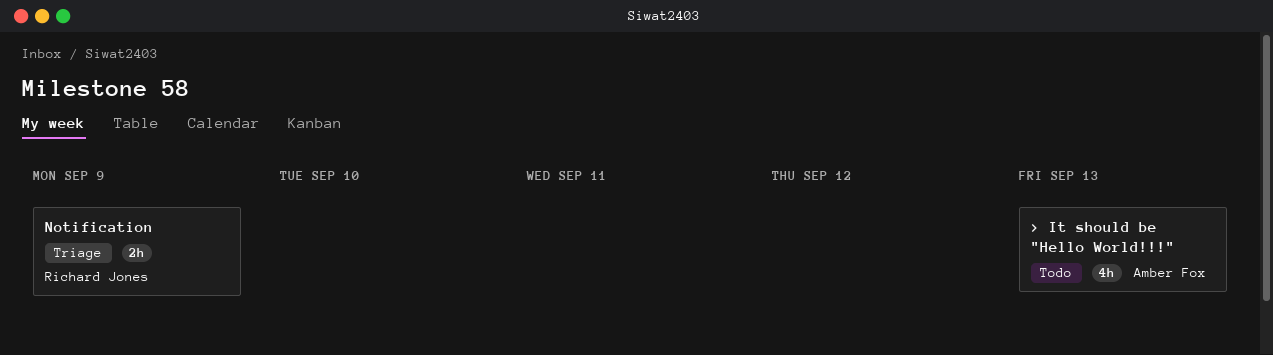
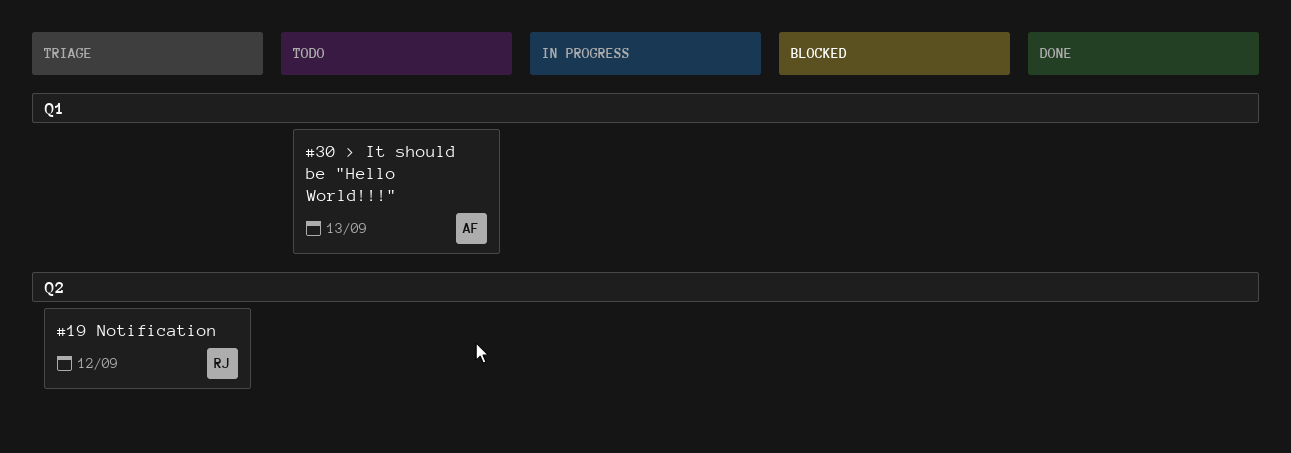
Notification, due: Sep 9 -> Sep 12

